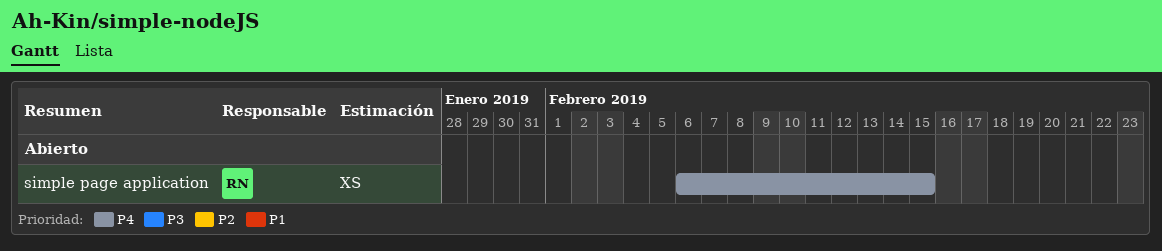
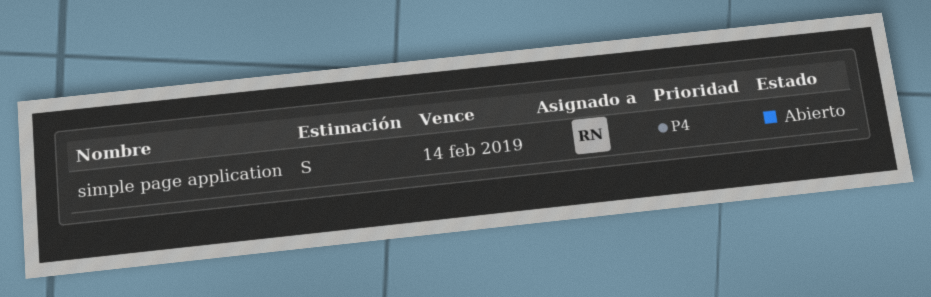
simple page application, estimate: XS -> S
simple page application, due: Feb 15 -> Feb 14

